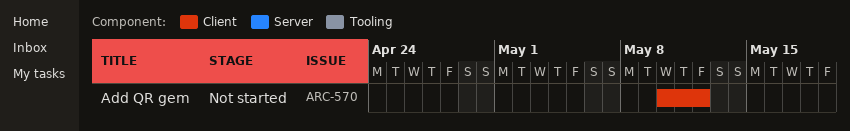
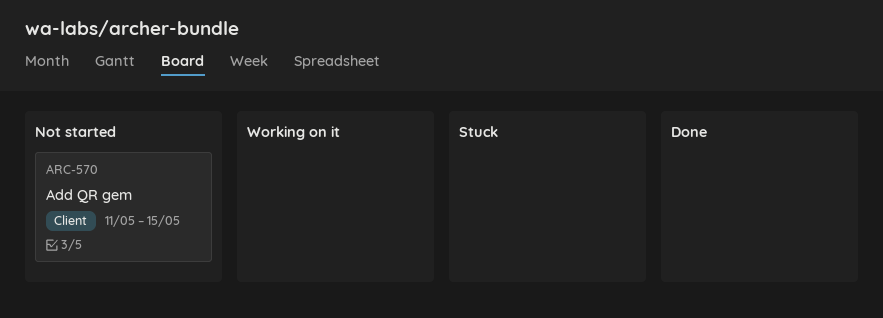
ARC-570, start: May 10 -> May 11
ARC-570, due: May 12 -> May 15

